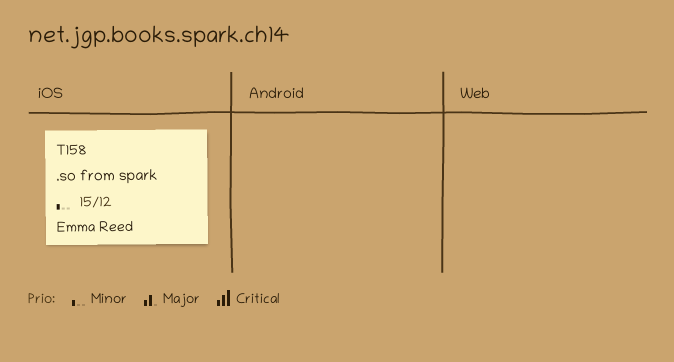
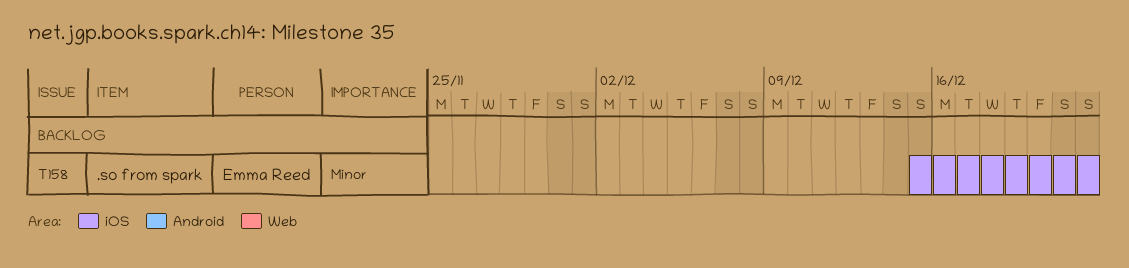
T158, due: Dec 15 -> Dec 22

